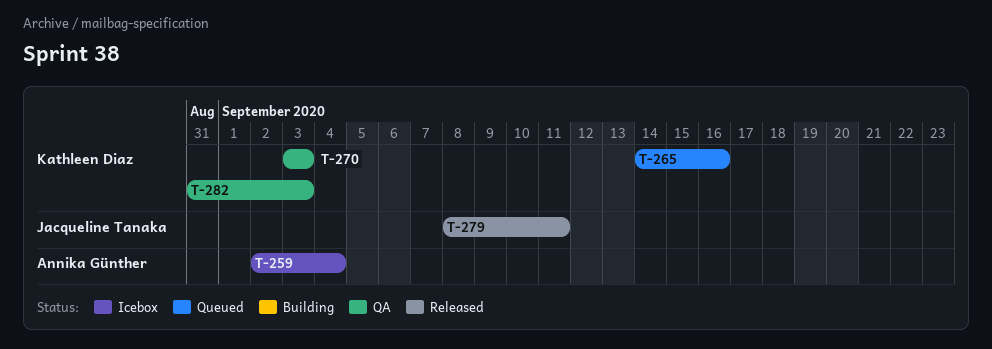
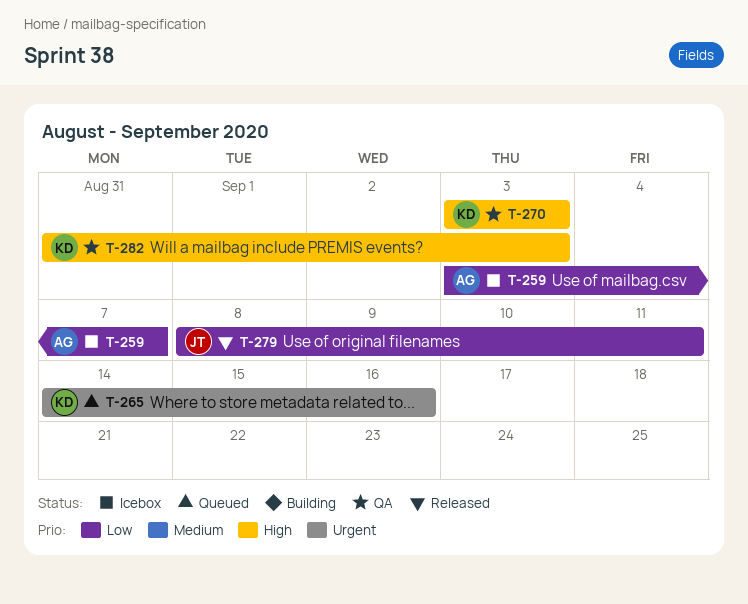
T-259, start: Sep 2 -> Sep 3
T-259, due: Sep 4 -> Sep 7

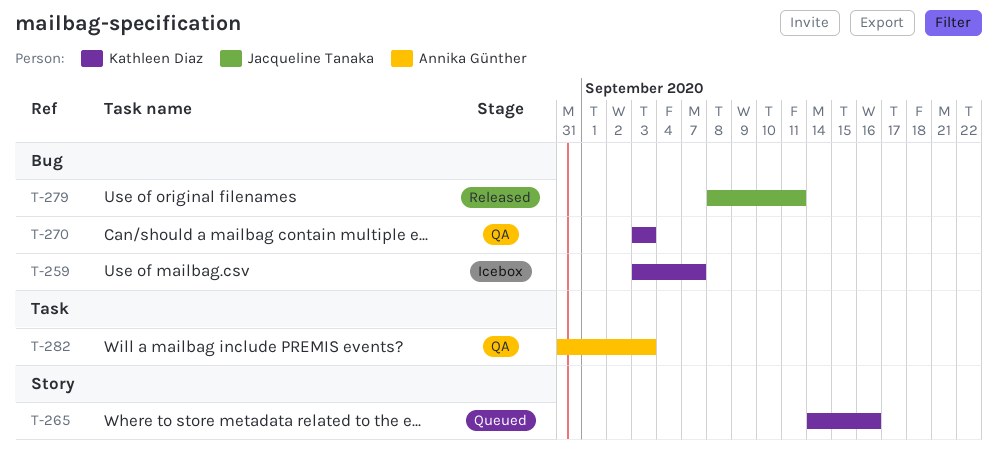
T-259, owner: Annika Günther -> Kathleen Diaz
T-282, owner: Kathleen Diaz -> Annika Günther

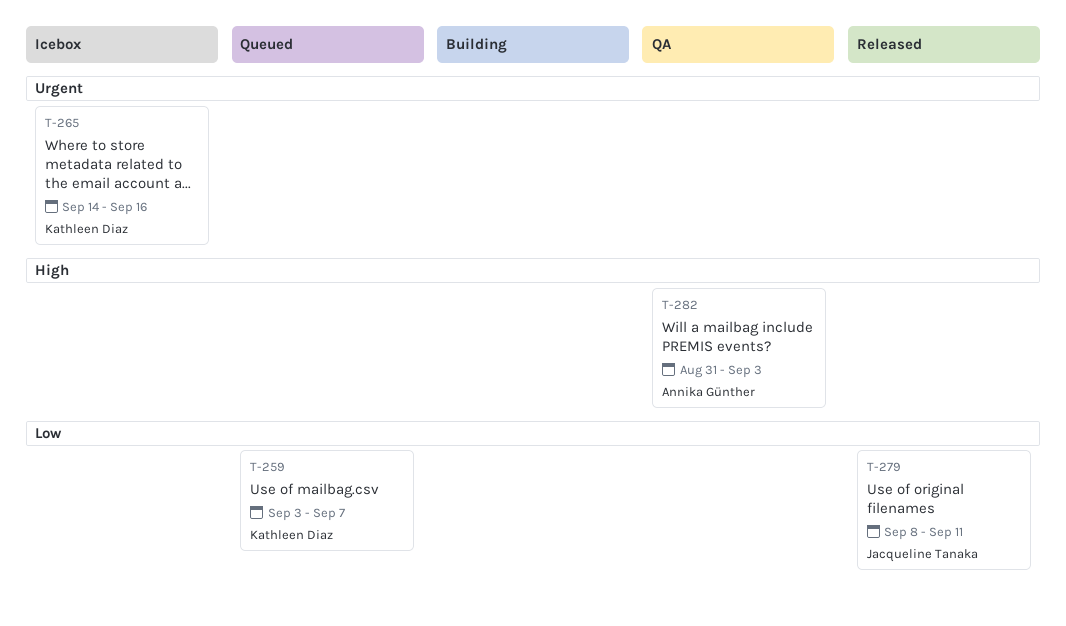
T-259, status: Icebox -> Queued
T-265, status: Queued -> Icebox
T-270: present -> none

